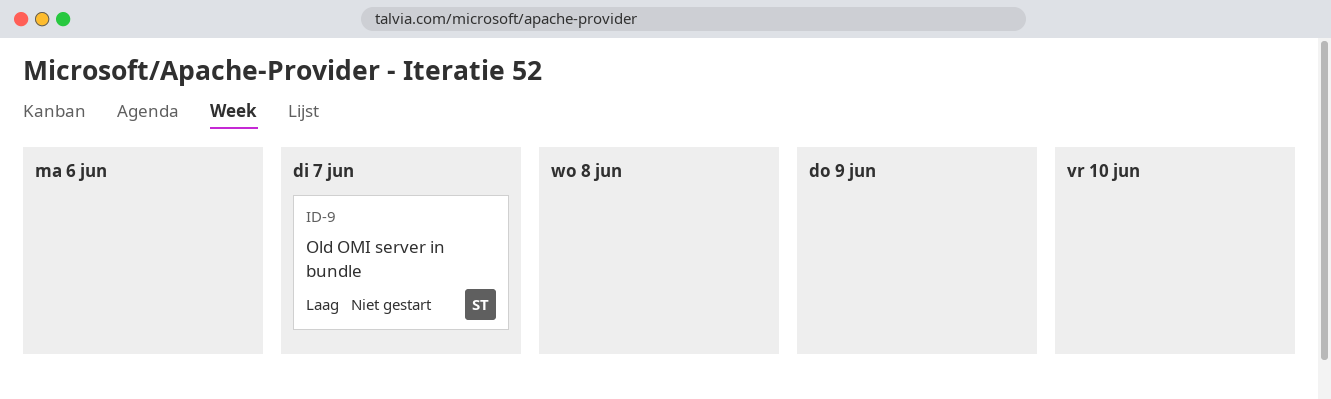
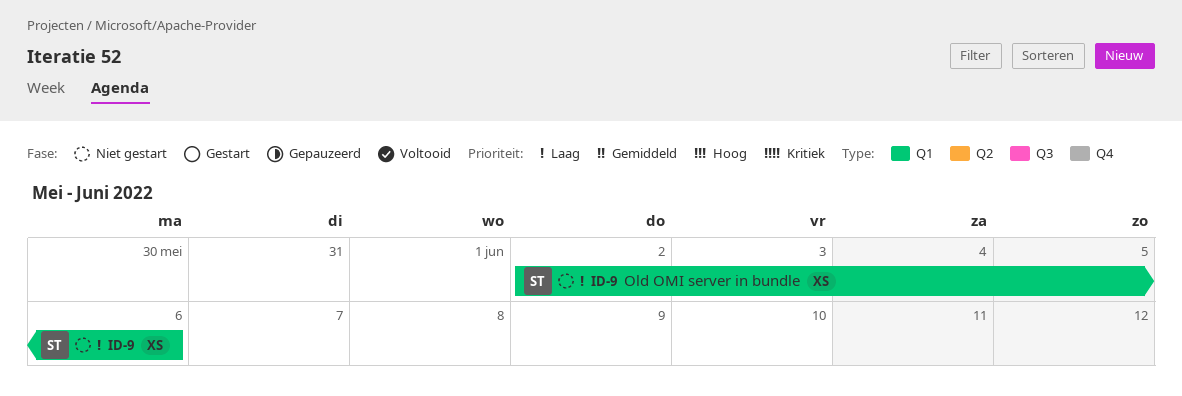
ID-9, due: Jun 7 -> Jun 6

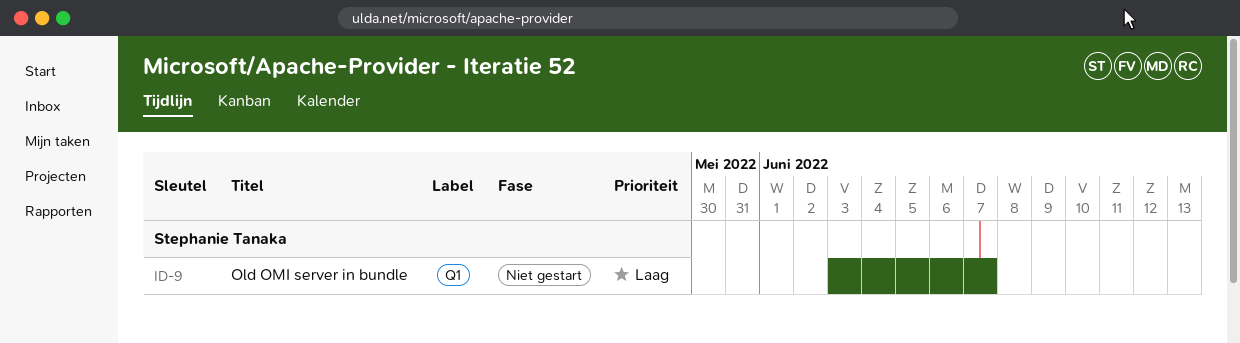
ID-9, start: Jun 2 -> Jun 3
ID-9, due: Jun 6 -> Jun 7

